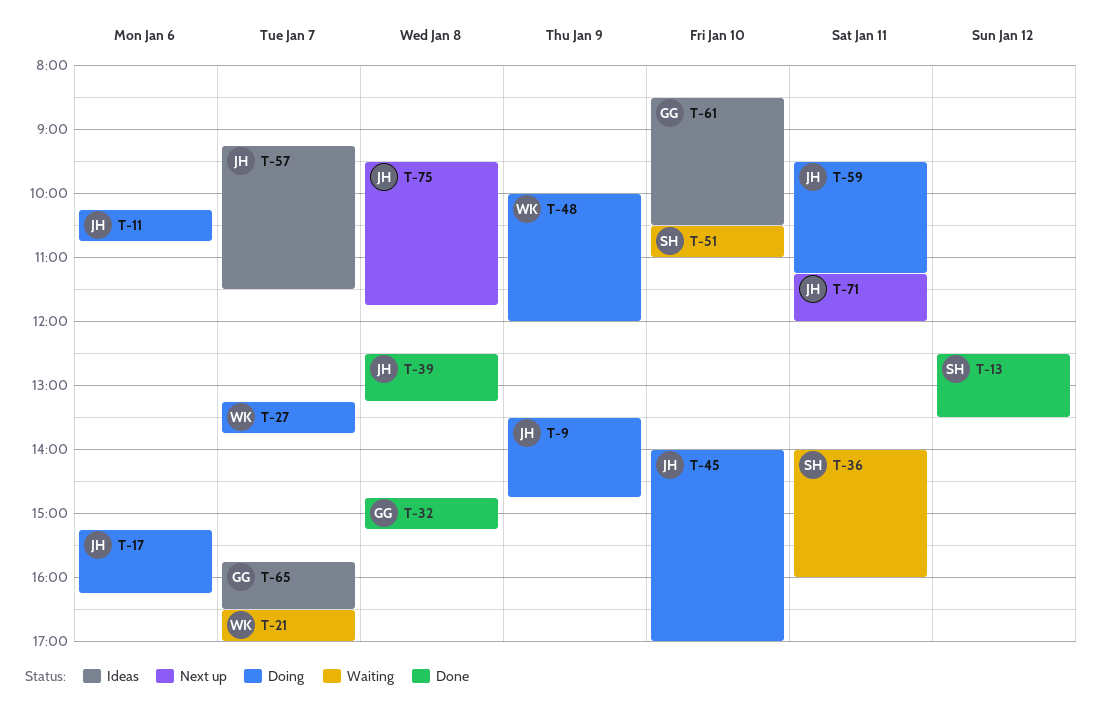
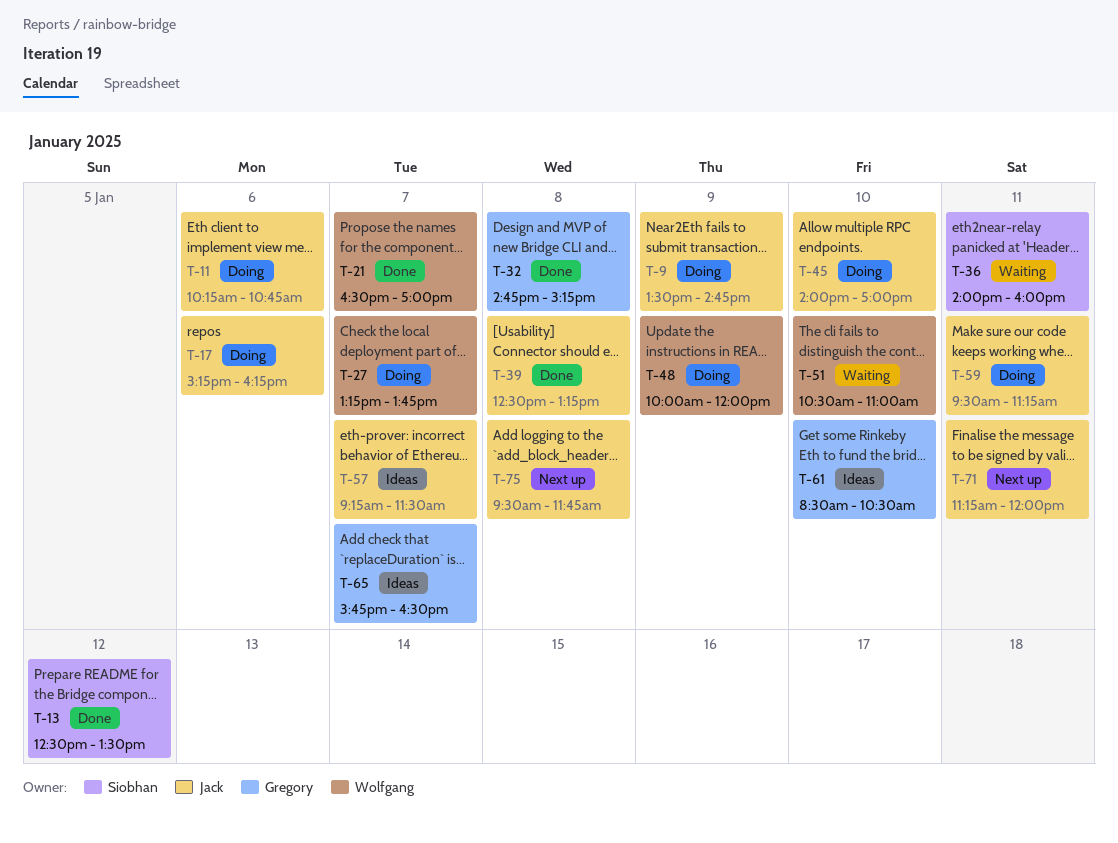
T-21, status: Waiting -> Done
T-51, owner: Siobhan -> Wolfgang

